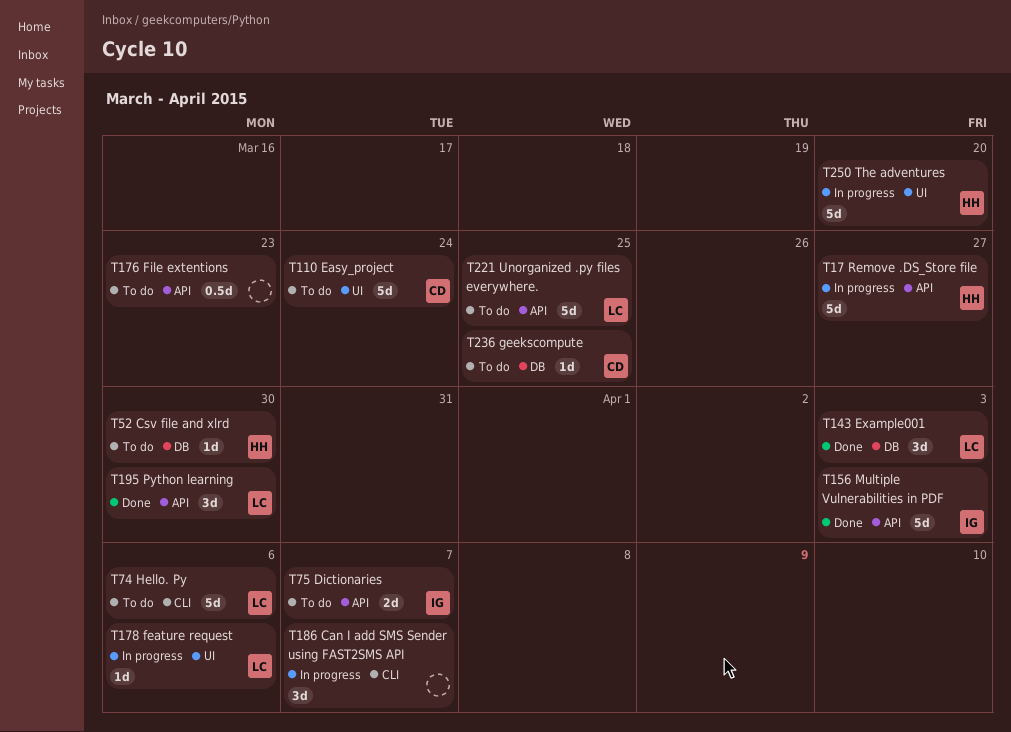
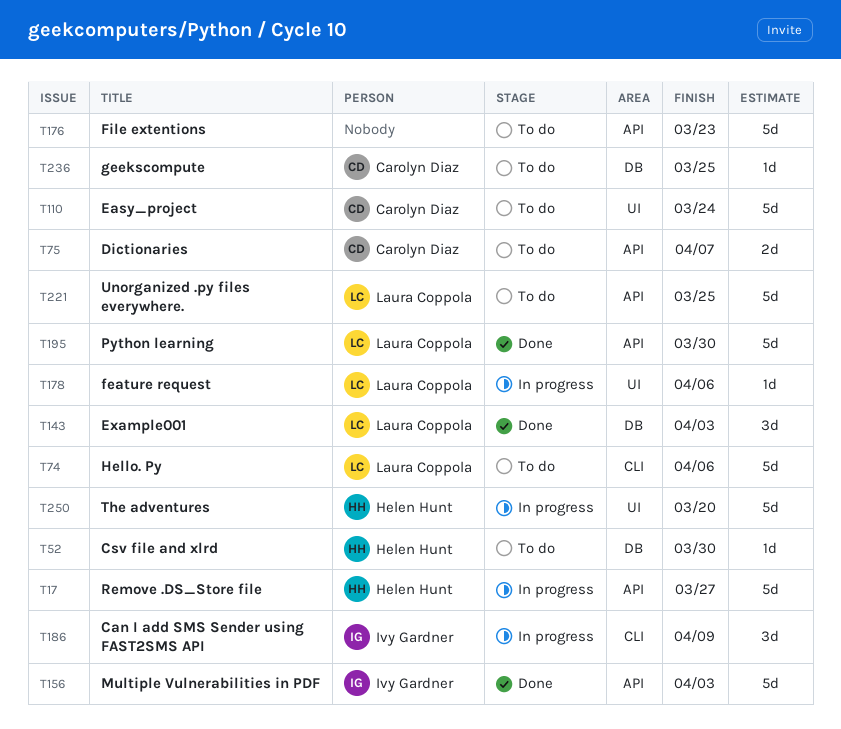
T75, owner: Ivy Gardner -> Carolyn Diaz
T176, estimate: 0.5d -> 5d
T186, owner: none -> Ivy Gardner
T186, due: Apr 7 -> Apr 9
T195, estimate: 3d -> 5d

